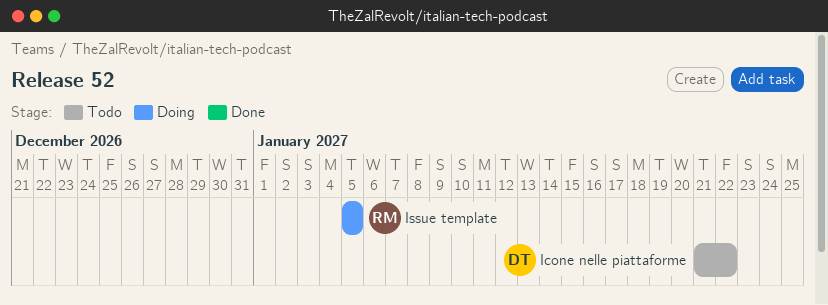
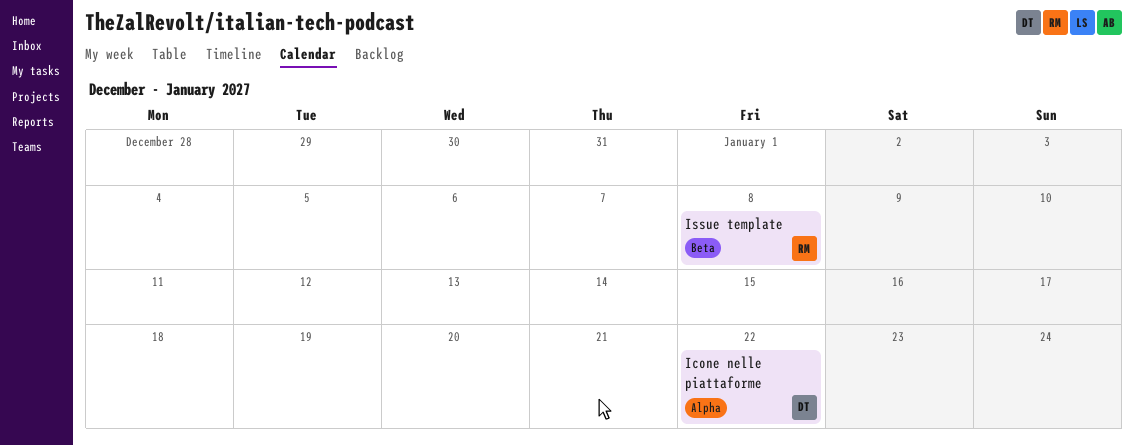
Issue template, due: Jan 5 -> Jan 8

